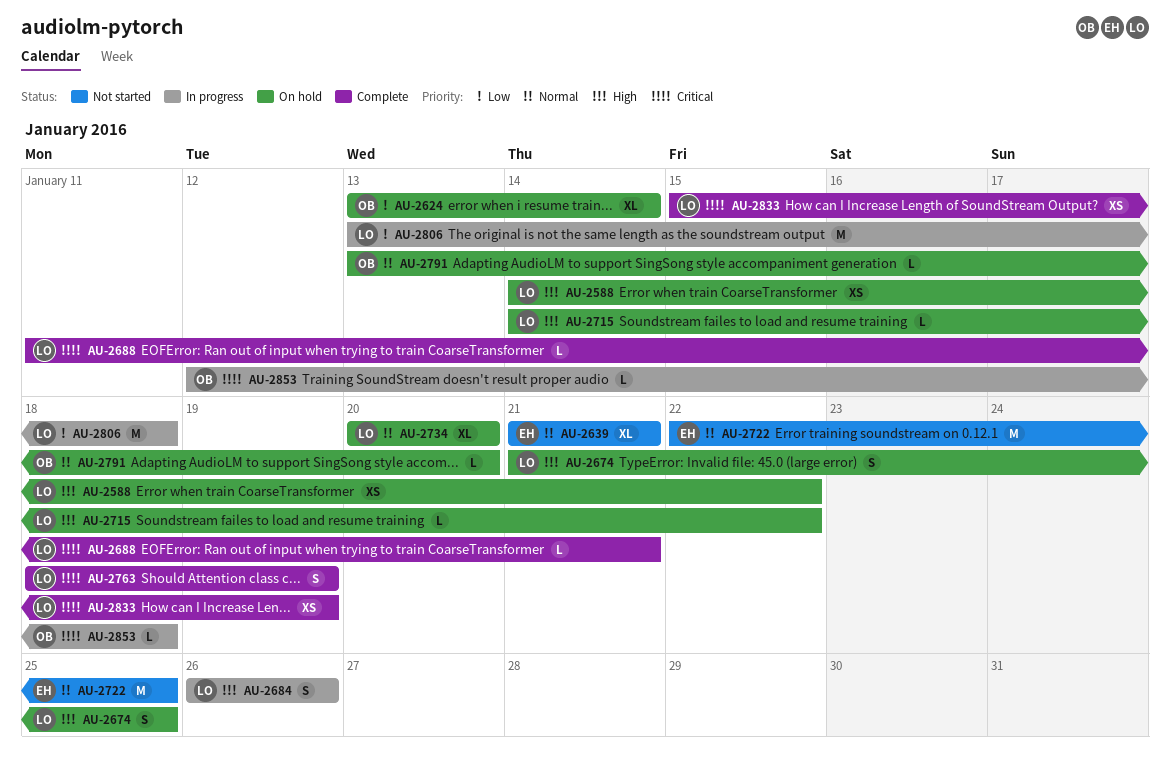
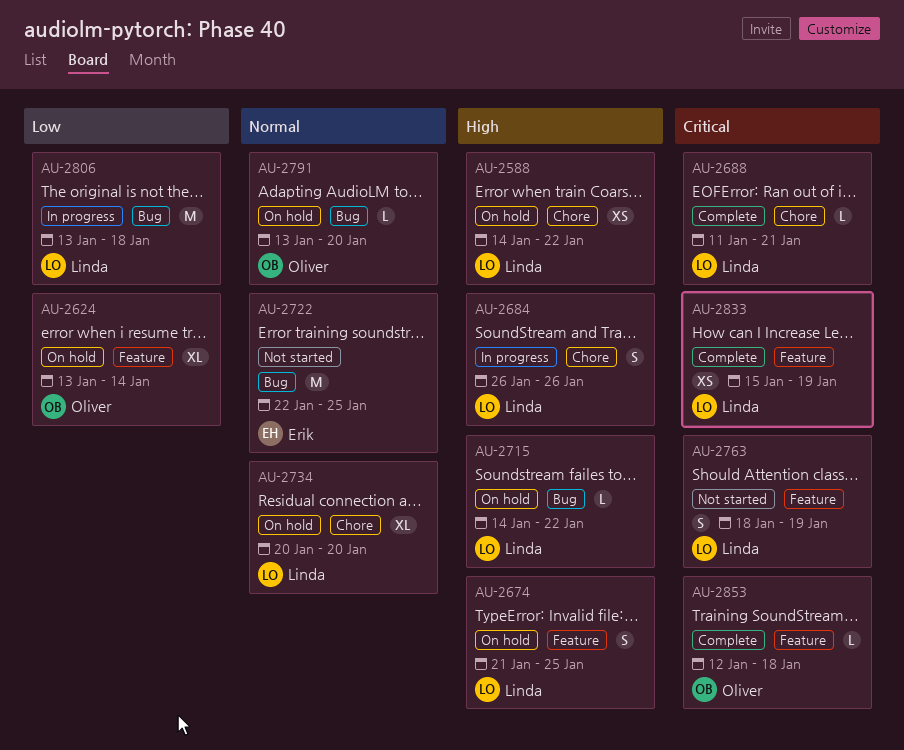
AU-2639: present -> none
AU-2763, status: Complete -> Not started
AU-2853, status: In progress -> Complete

